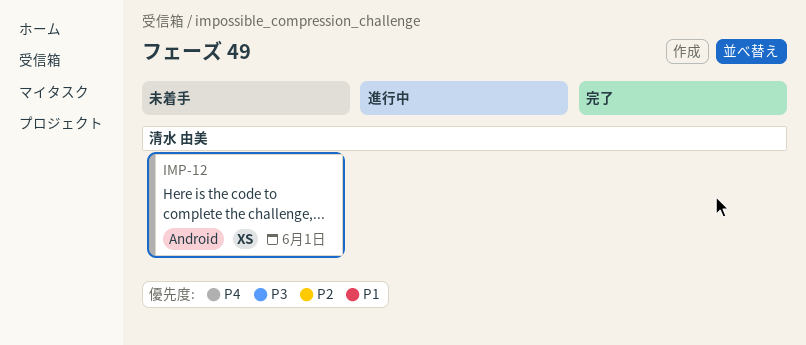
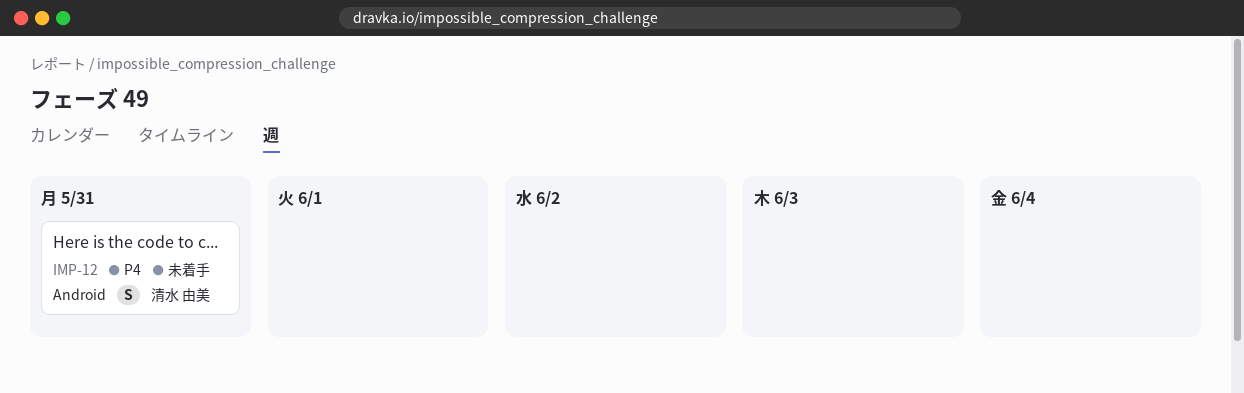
IMP-12, estimate: XS -> S
IMP-12, due: Jun 1 -> May 31

